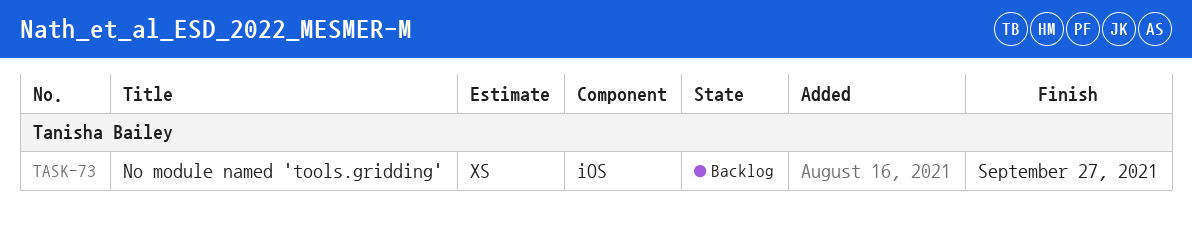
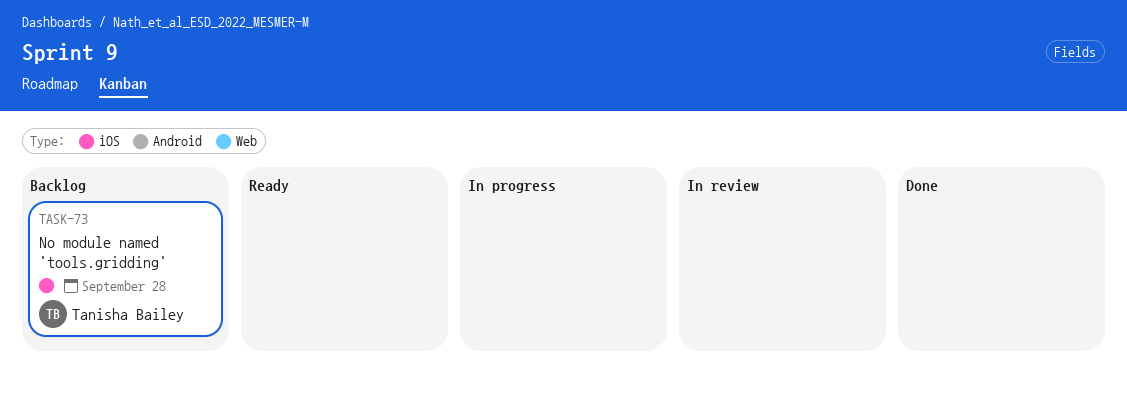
TASK-73, due: Sep 27 -> Sep 28

